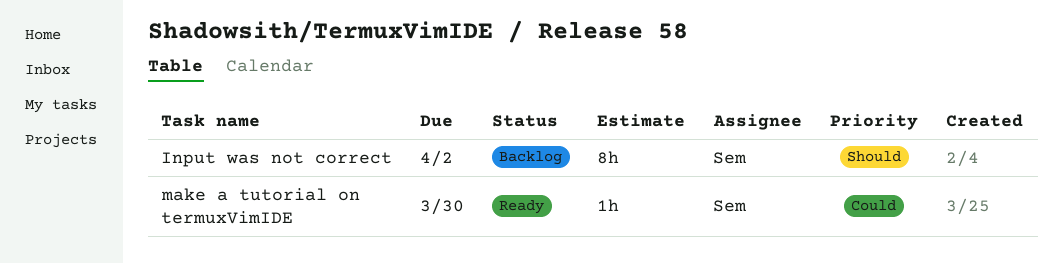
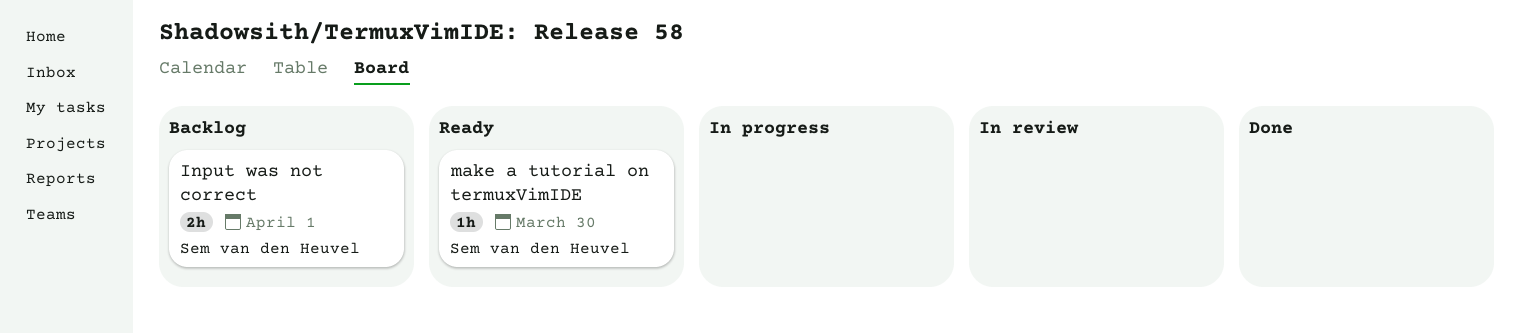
Input was not correct, estimate: 8h -> 2h
Input was not correct, due: Apr 2 -> Apr 1

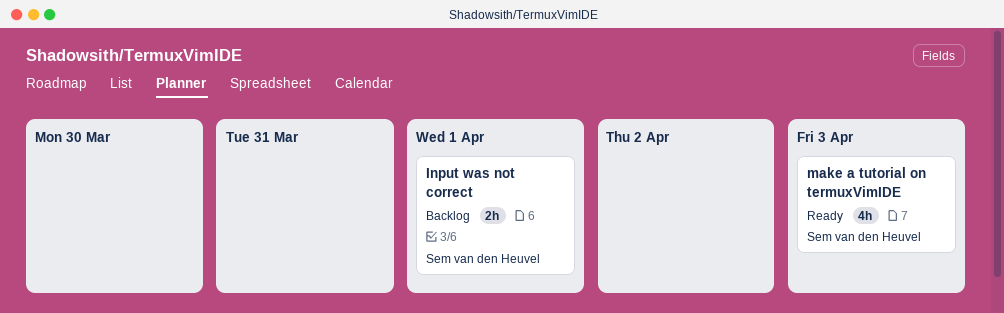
make a tutorial on termuxVimIDE, estimate: 1h -> 4h
make a tutorial on termuxVimIDE, due: Mar 30 -> Apr 3

